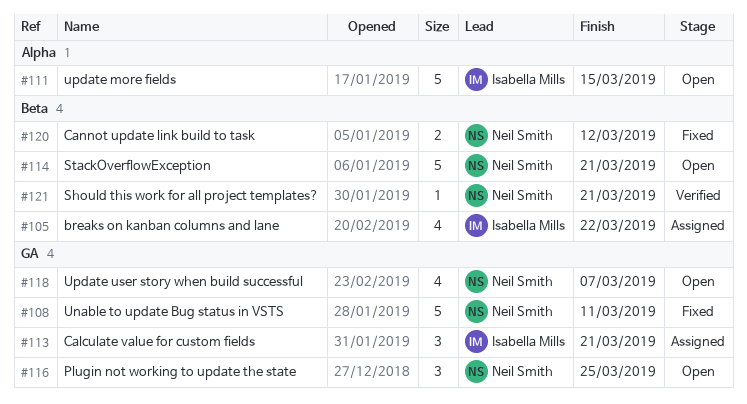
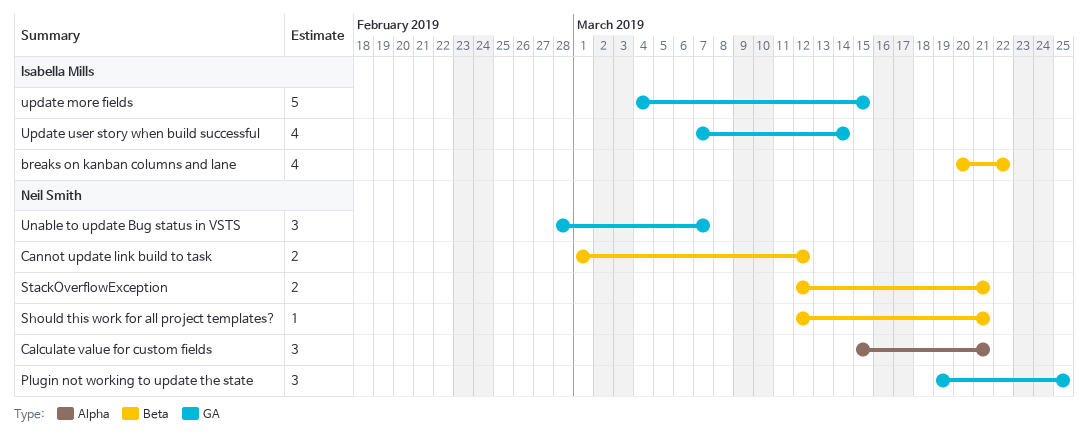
Calculate value for custom fields, owner: Isabella Mills -> Neil Smith
Calculate value for custom fields, label: GA -> Alpha
StackOverflowException, estimate: 5 -> 2
Unable to update Bug status in VSTS, estimate: 5 -> 3
Unable to update Bug status in VSTS, due: Mar 11 -> Mar 7
update more fields, label: Alpha -> GA
Update user story when build successful, owner: Neil Smith -> Isabella Mills
Update user story when build successful, due: Mar 7 -> Mar 14

